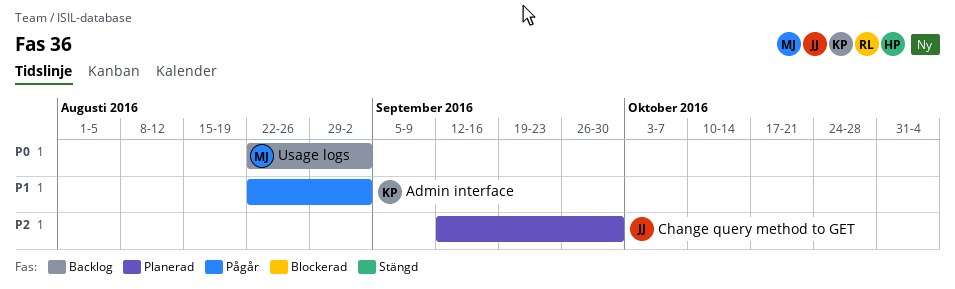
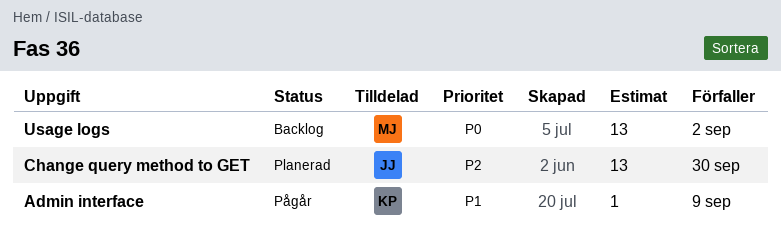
Admin interface, due: Sep 2 -> Sep 9

